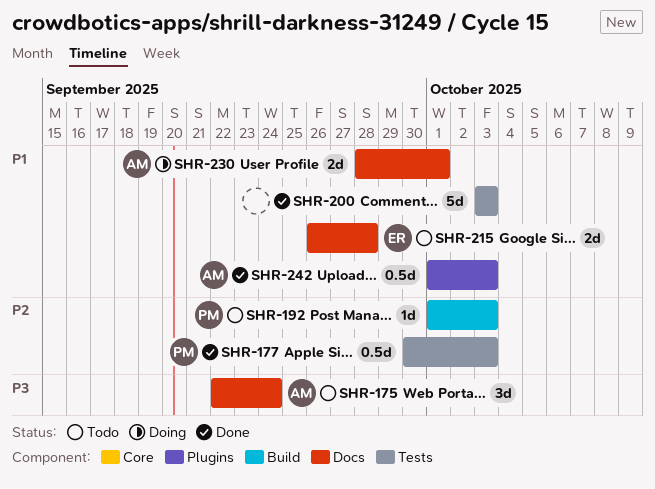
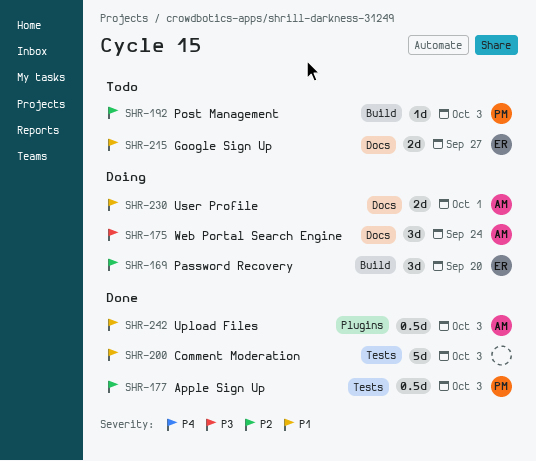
SHR-169: none -> present
SHR-175, status: Todo -> Doing
SHR-215, due: Sep 28 -> Sep 27

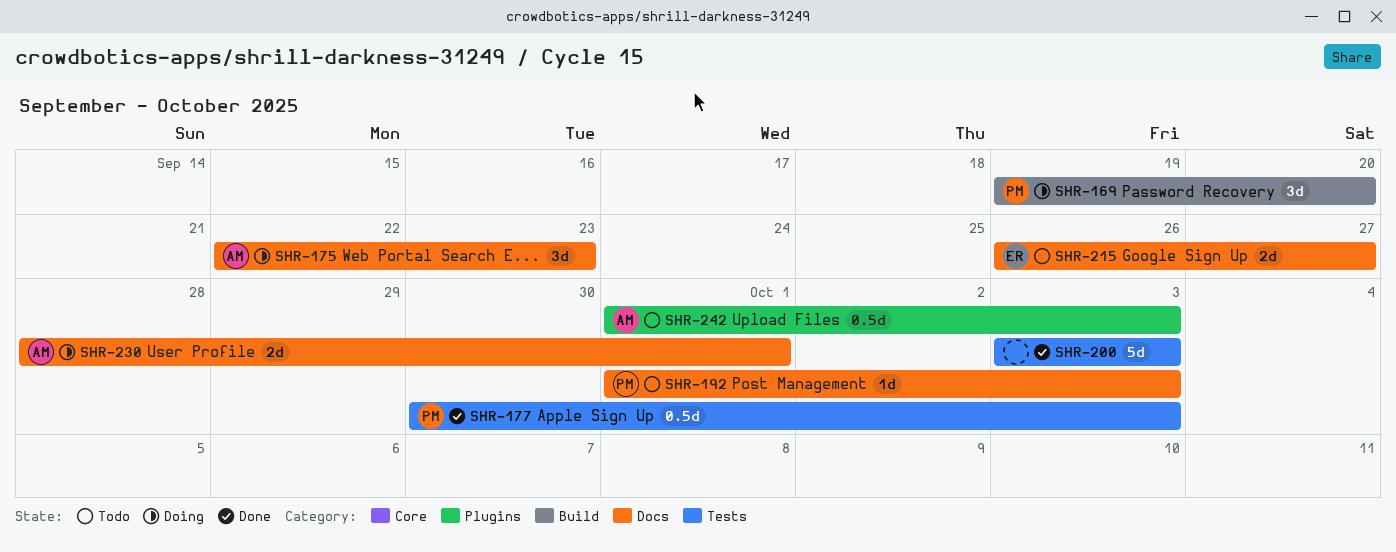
SHR-169, owner: ER -> PM
SHR-175, due: Sep 24 -> Sep 23
SHR-192, label: Build -> Docs
SHR-242, status: Done -> Todo

